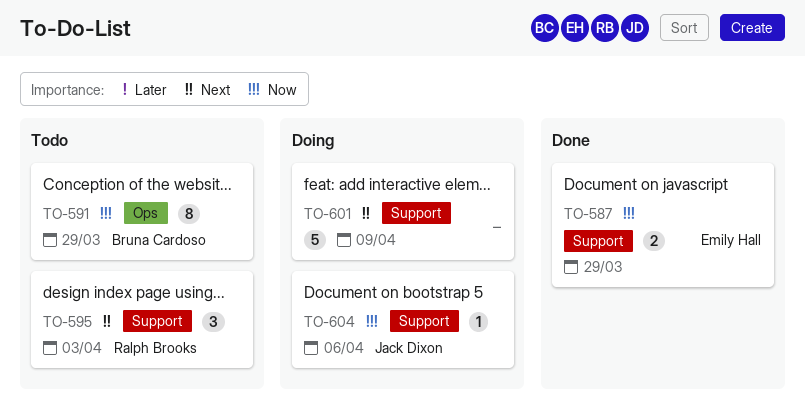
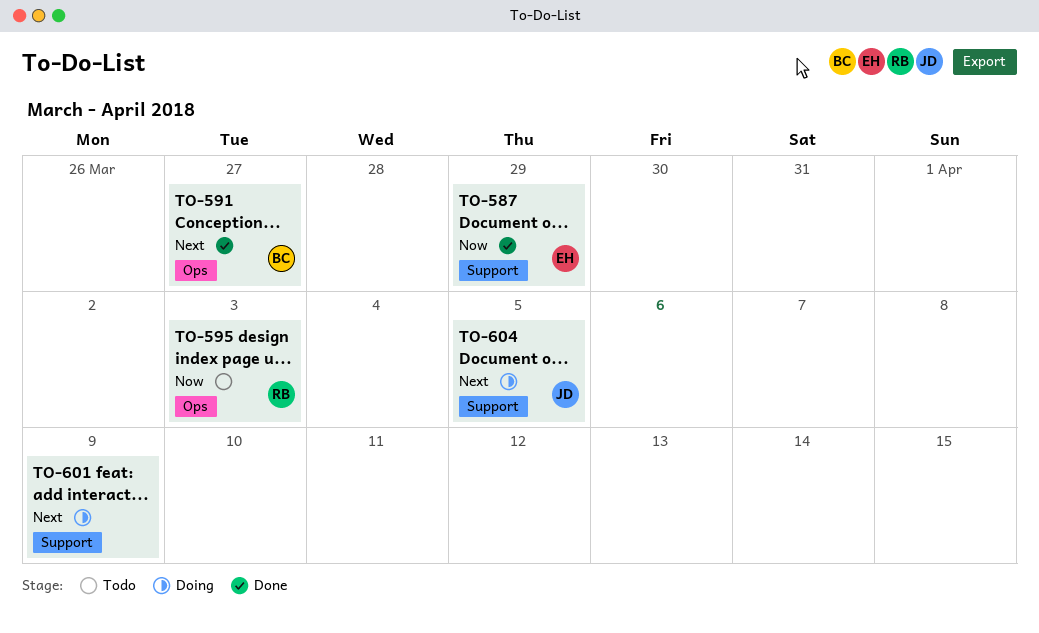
TO-591, status: Todo -> Done
TO-591, priority: Now -> Next
TO-591, due: Mar 29 -> Mar 27
TO-595, priority: Next -> Now
TO-595, label: Support -> Ops
TO-604, priority: Now -> Next
TO-604, due: Apr 6 -> Apr 5

